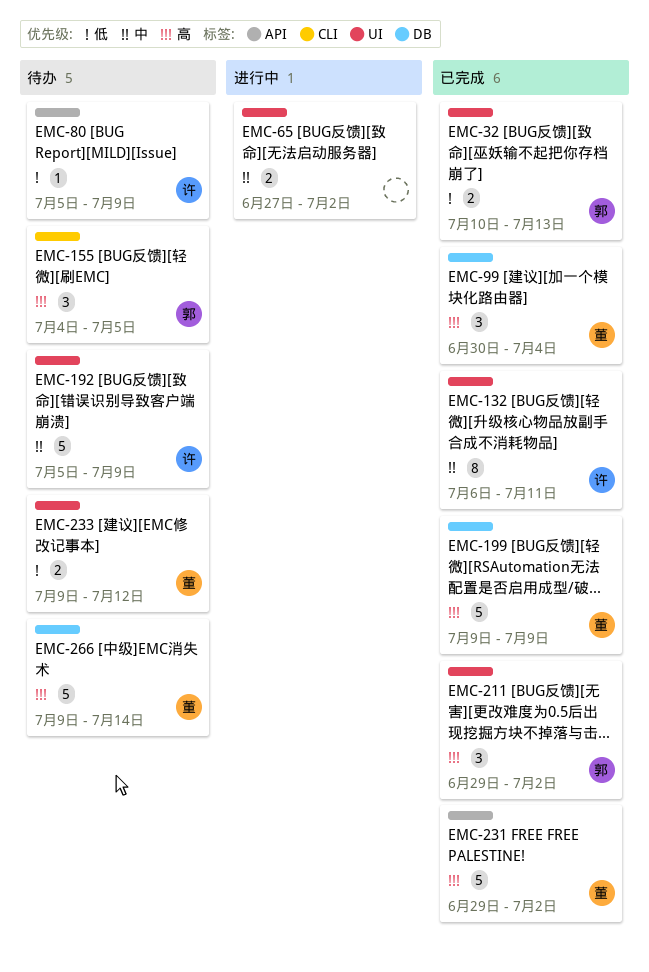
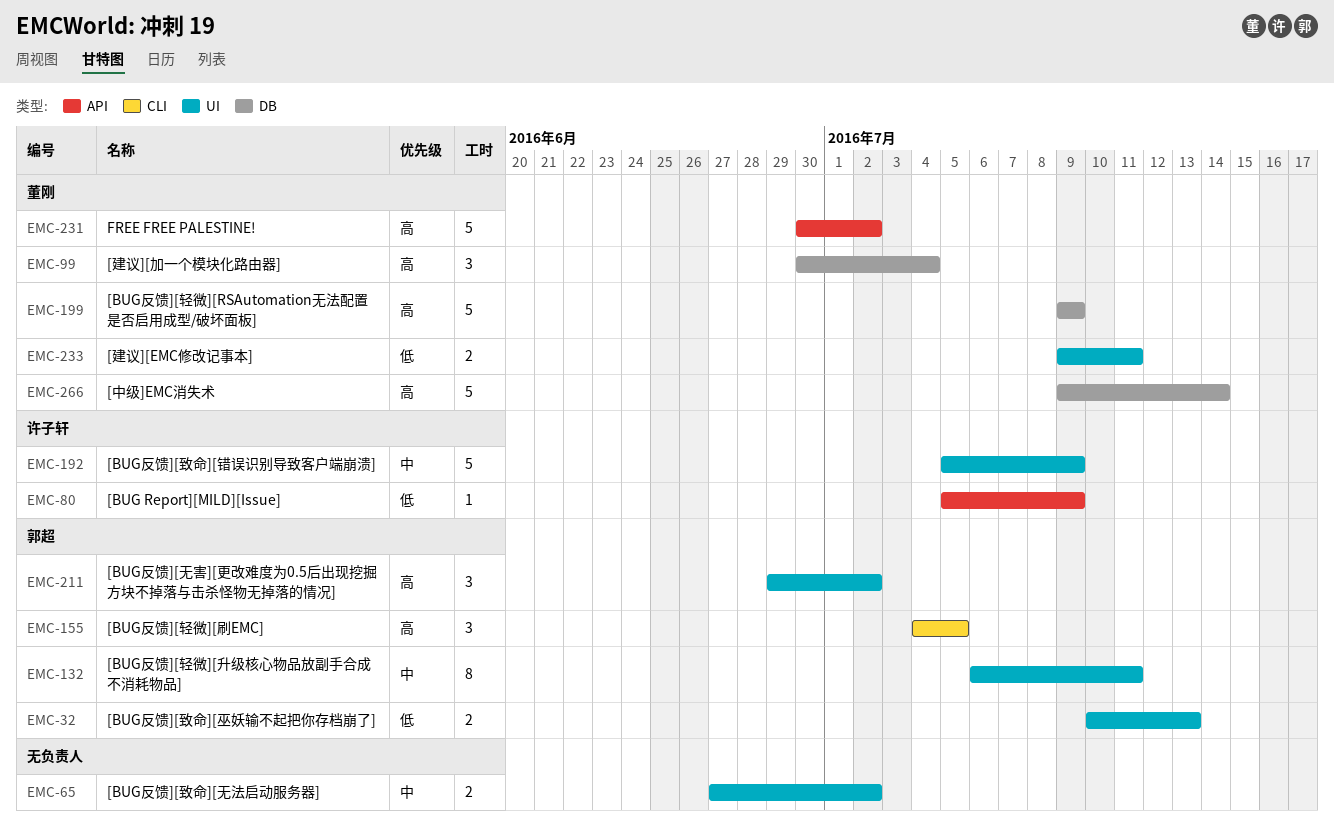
EMC-132, owner: 许子轩 -> 郭超
EMC-231, start: Jun 29 -> Jun 30
EMC-233, due: Jul 12 -> Jul 11

